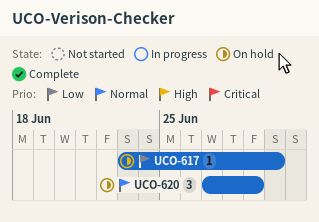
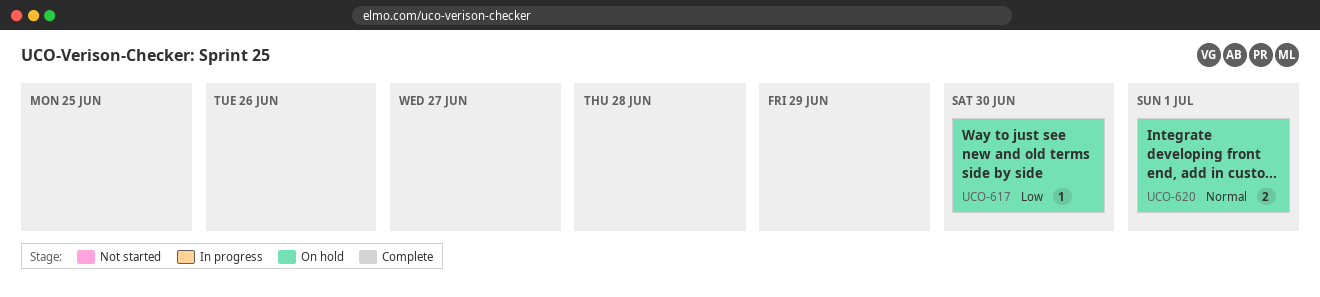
UCO-620, estimate: 3 -> 2
UCO-620, due: Jun 29 -> Jul 1

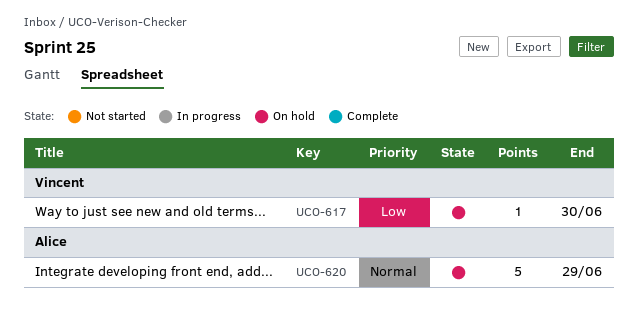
UCO-620, estimate: 2 -> 5
UCO-620, due: Jul 1 -> Jun 29

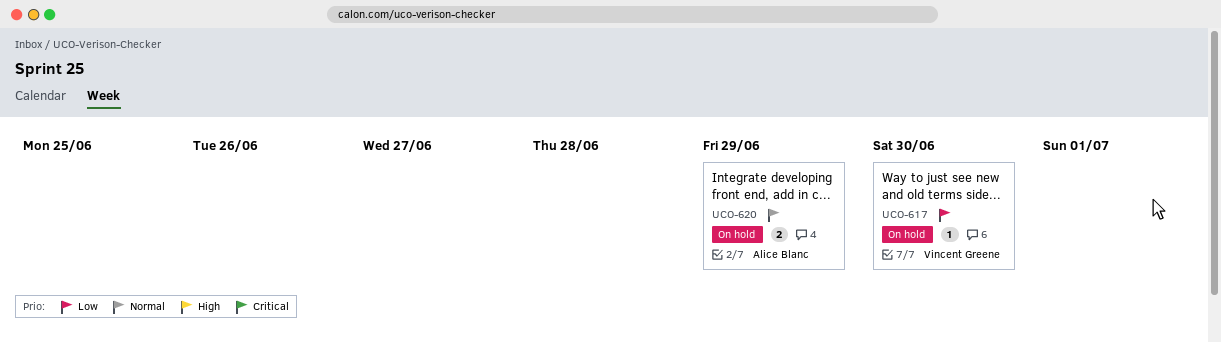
UCO-620, estimate: 5 -> 2

